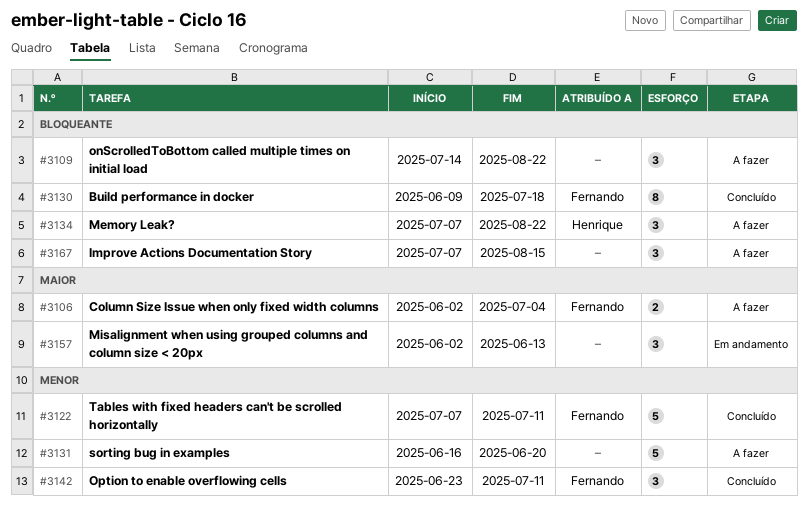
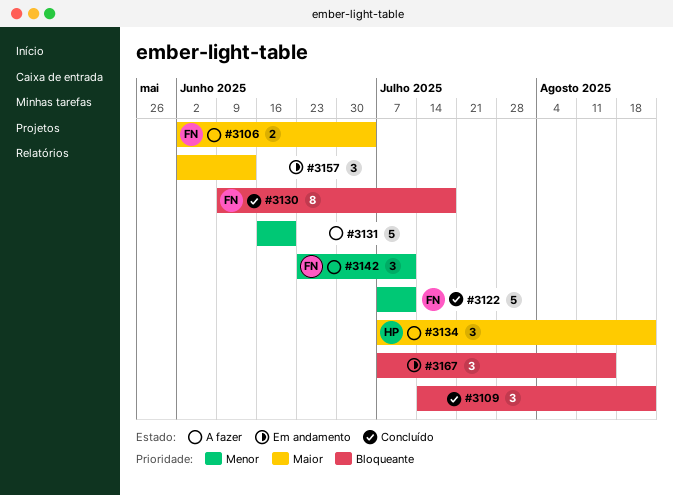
#3109, status: A fazer -> Concluído
#3134, priority: Bloqueante -> Maior
#3142, status: Concluído -> A fazer
#3167, status: A fazer -> Em andamento

